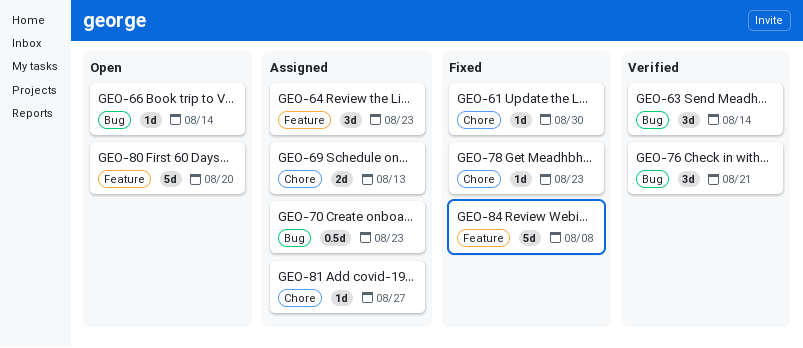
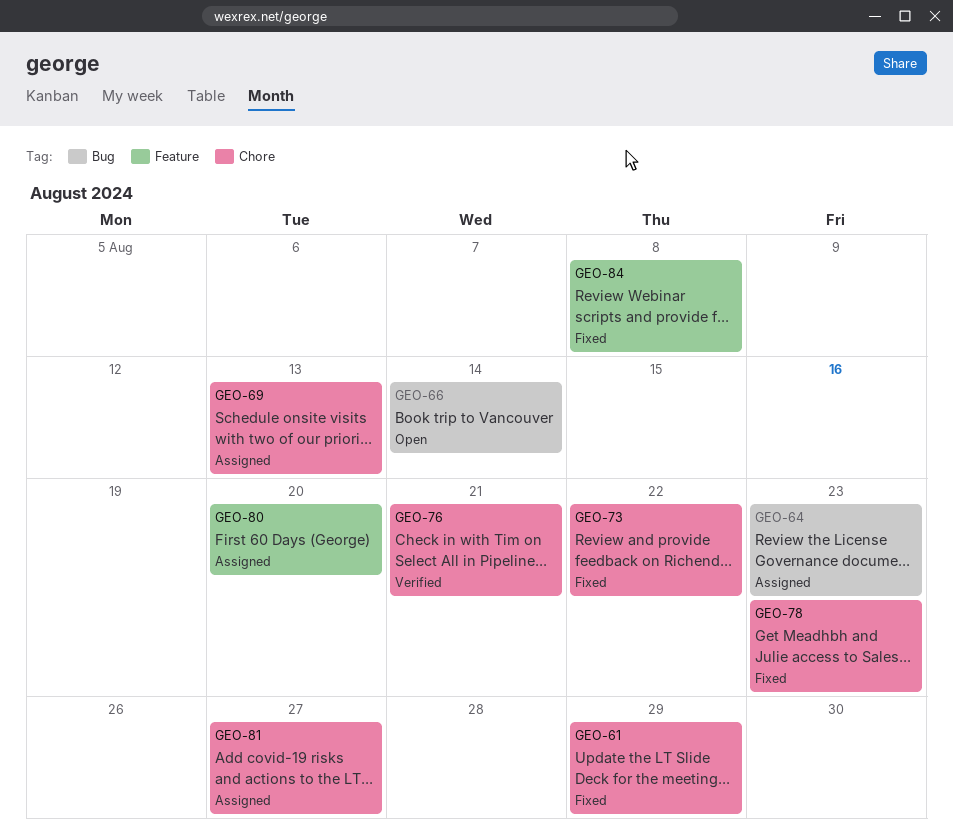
GEO-61, due: Aug 30 -> Aug 29
GEO-63: present -> none
GEO-64, label: Feature -> Bug
GEO-70: present -> none
GEO-73: none -> present
GEO-76, label: Bug -> Chore
GEO-80, status: Open -> Assigned

